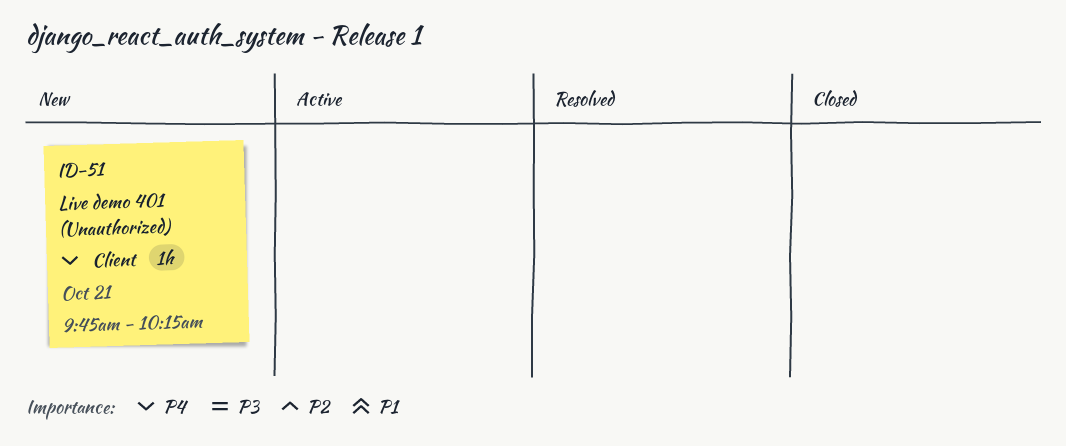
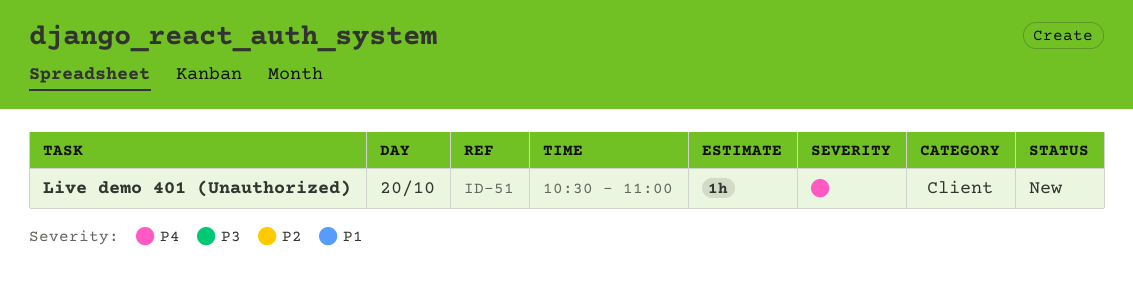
ID-51, day: Oct 21 -> Oct 20
ID-51, begins: 09:45 -> 10:30
ID-51, ends: 10:15 -> 11:00

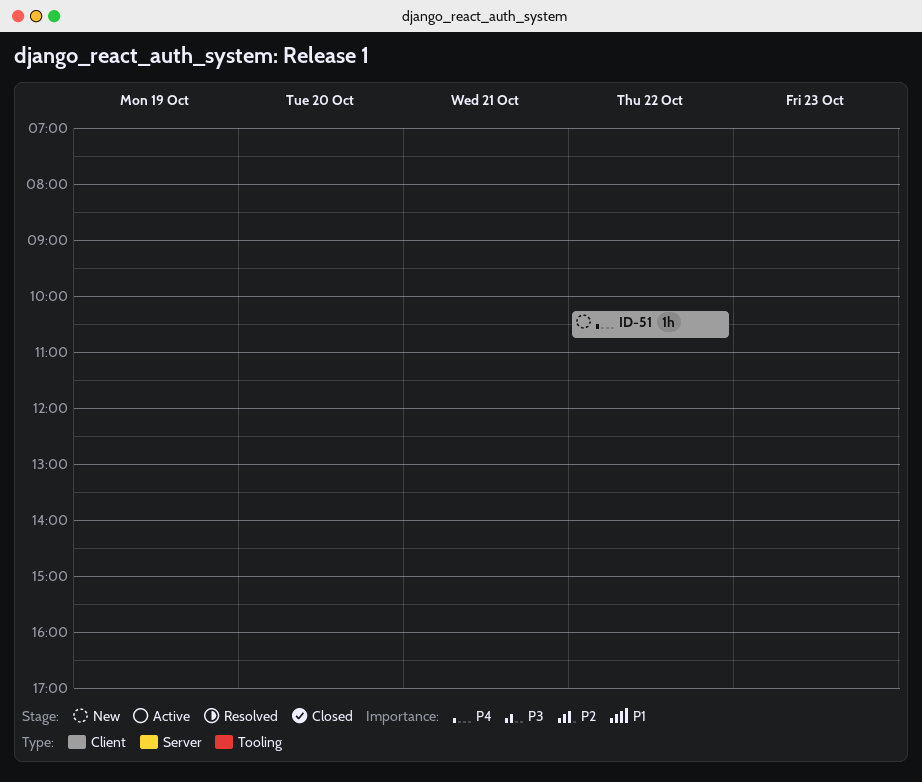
ID-51, day: Oct 20 -> Oct 22
ID-51, begins: 10:30 -> 10:15
ID-51, ends: 11:00 -> 10:45

